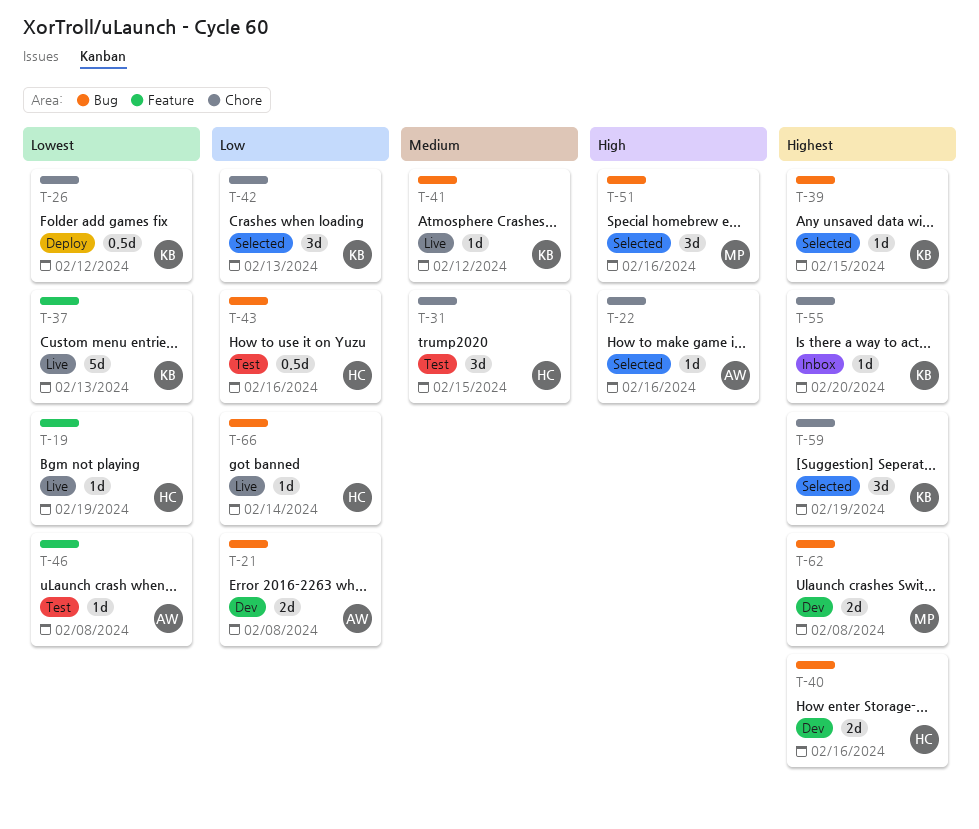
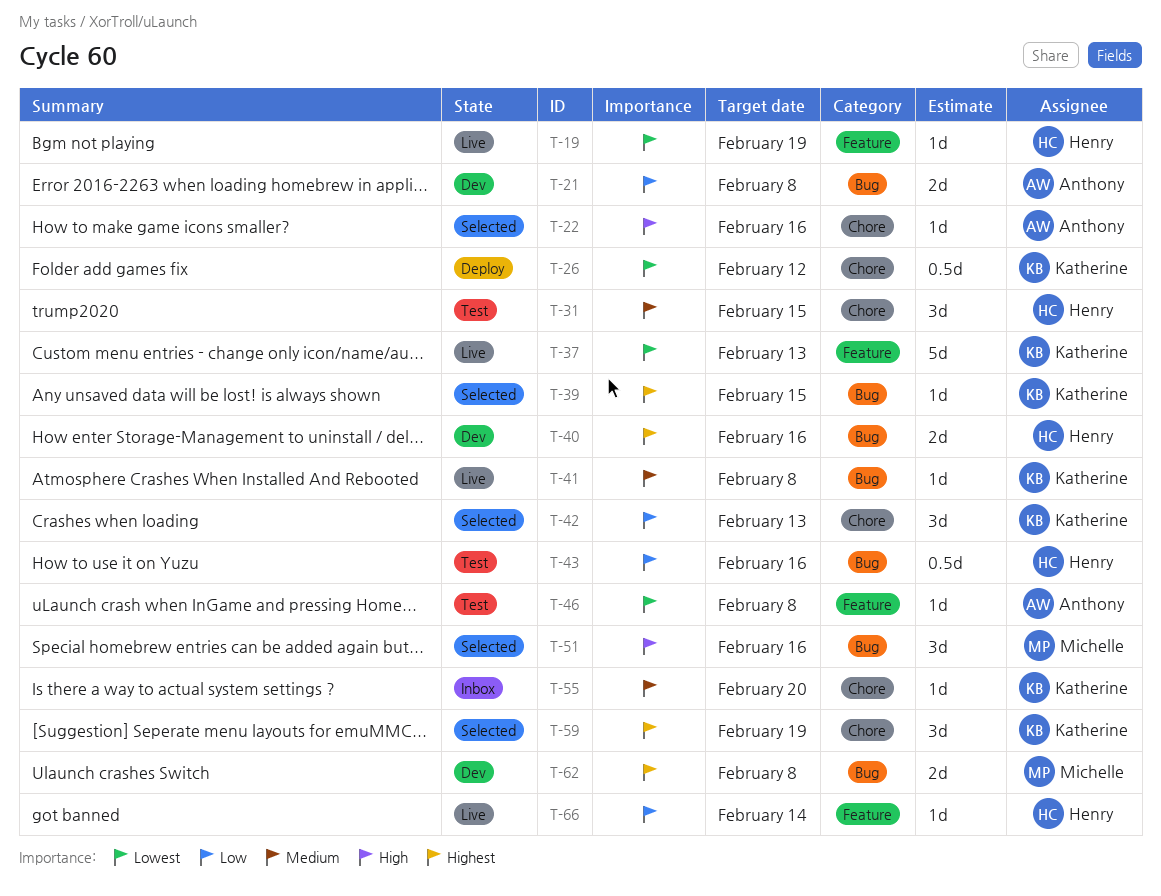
T-41, due: Feb 12 -> Feb 8
T-55, priority: Highest -> Medium
T-66, label: Bug -> Feature

